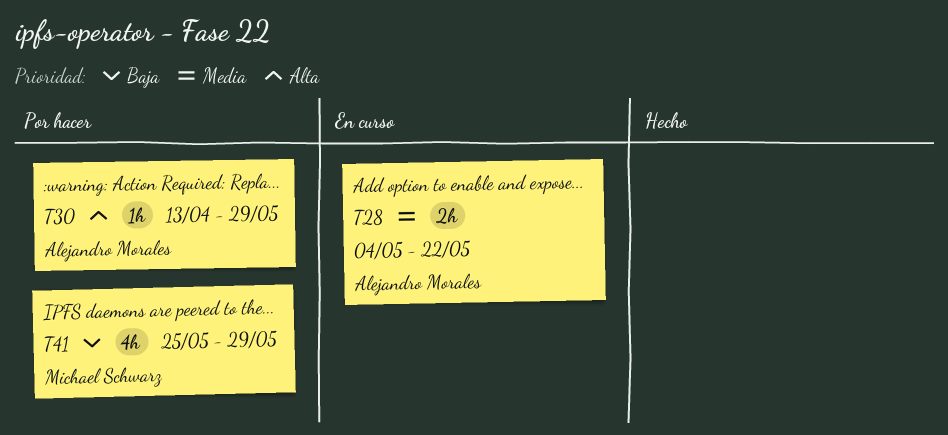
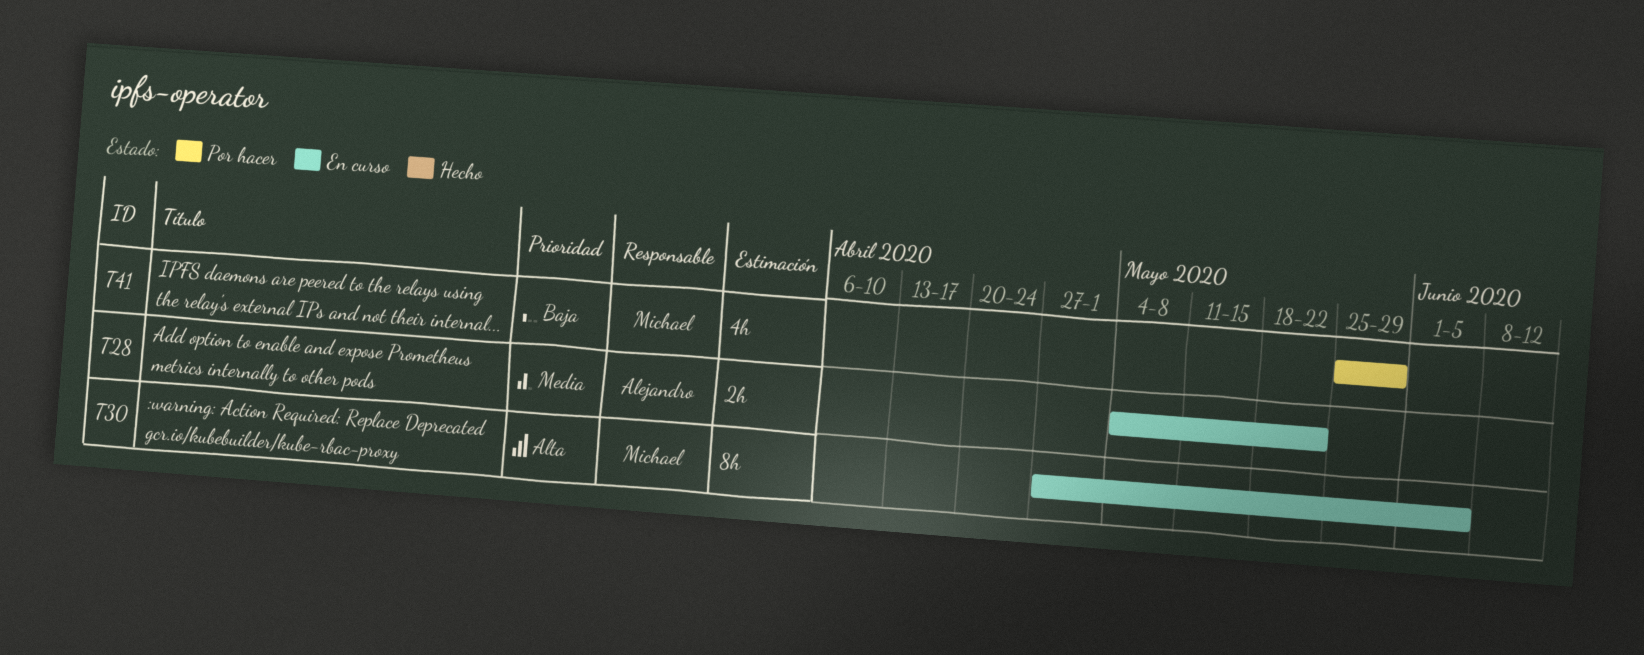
T30, status: Por hacer -> En curso
T30, owner: Alejandro Morales -> Michael Schwarz
T30, estimate: 1h -> 8h
T30, start: Apr 13 -> Apr 27
T30, due: May 29 -> Jun 5

